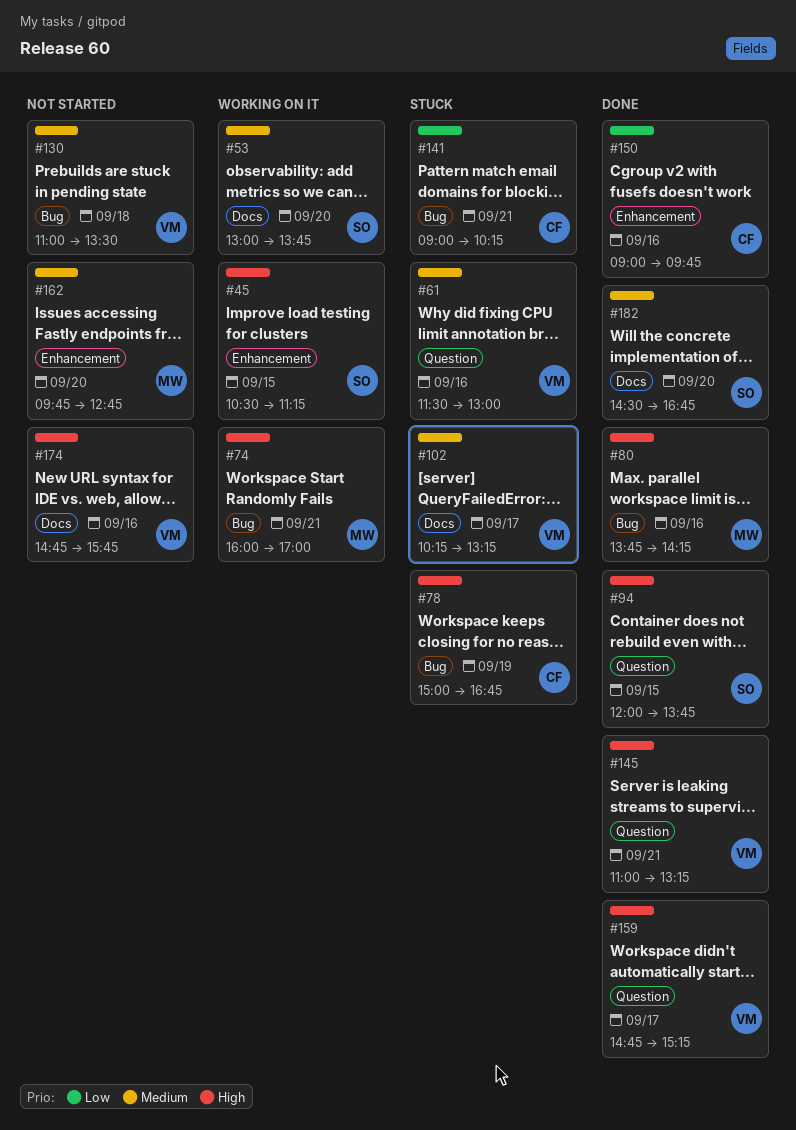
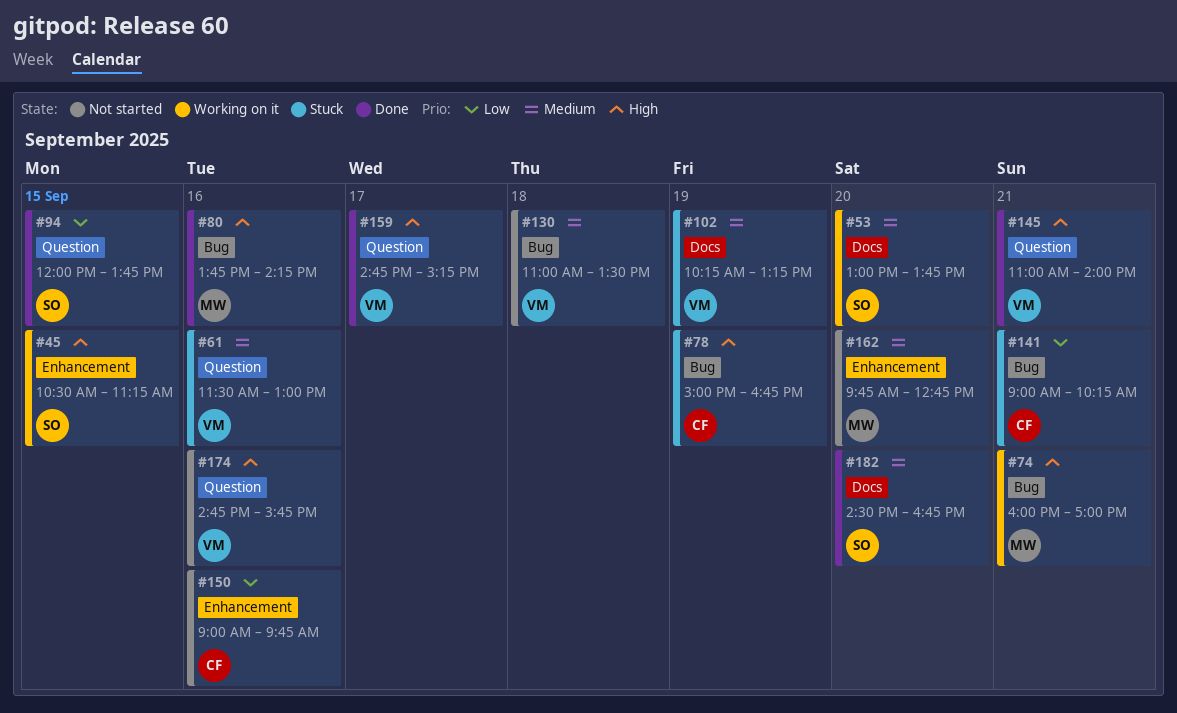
#94, priority: High -> Low
#102, day: Sep 17 -> Sep 19
#145, ends: 13:15 -> 14:00
#150, status: Done -> Not started
#174, label: Docs -> Question

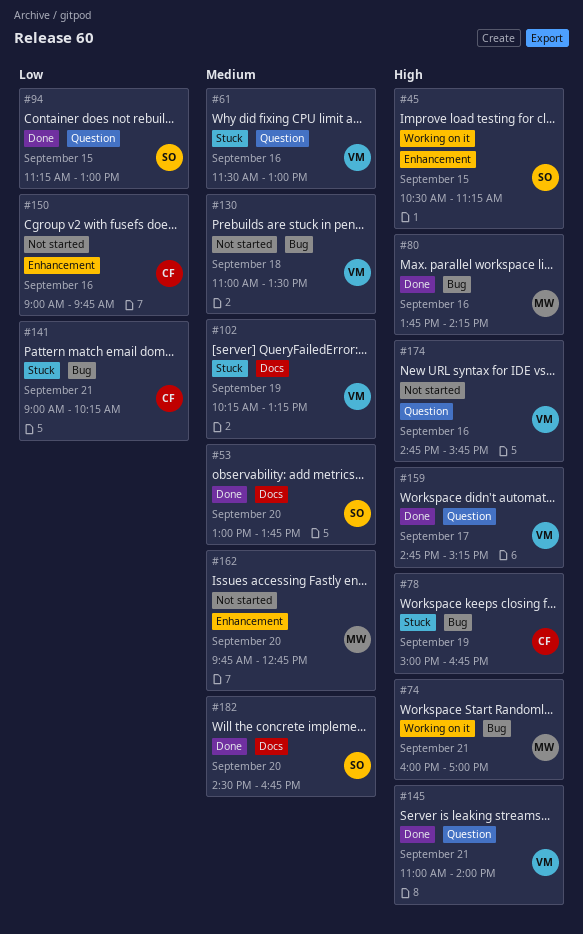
#53, status: Working on it -> Done
#94, begins: 12:00 -> 11:15
#94, ends: 13:45 -> 13:00

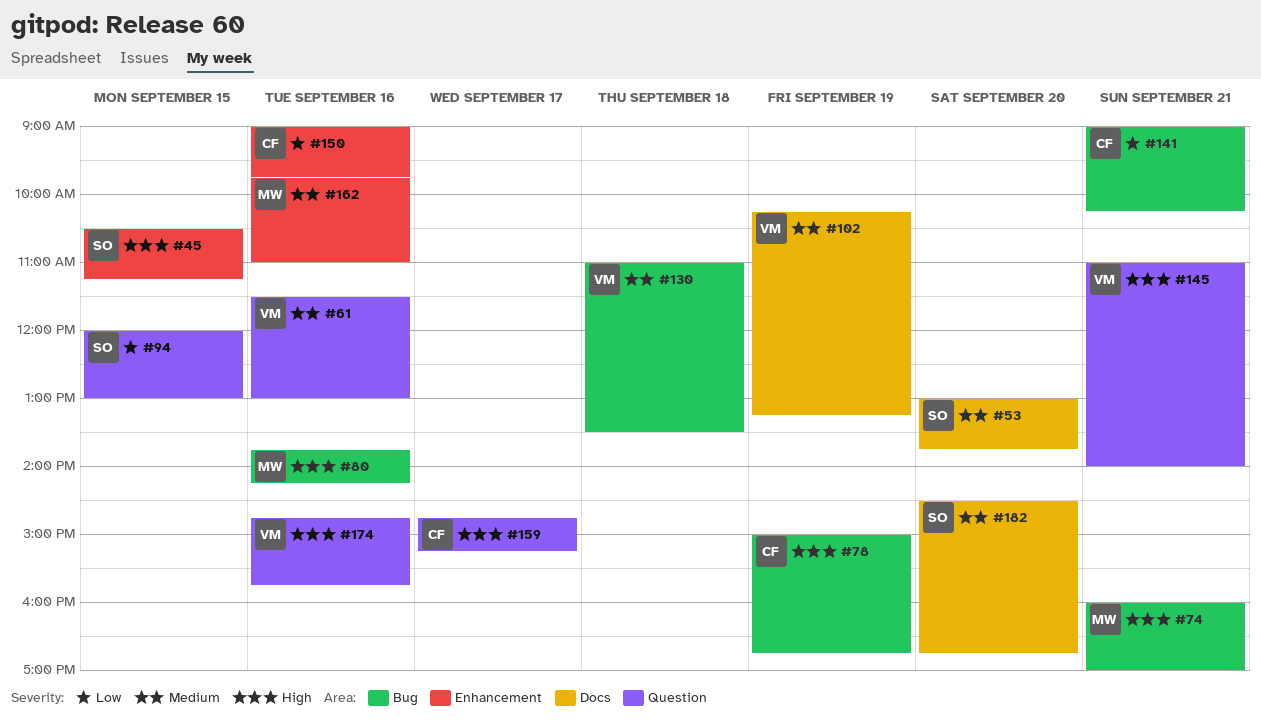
#94, begins: 11:15 -> 12:00
#159, owner: VM -> CF
#162, day: Sep 20 -> Sep 16
#162, ends: 12:45 -> 11:00

